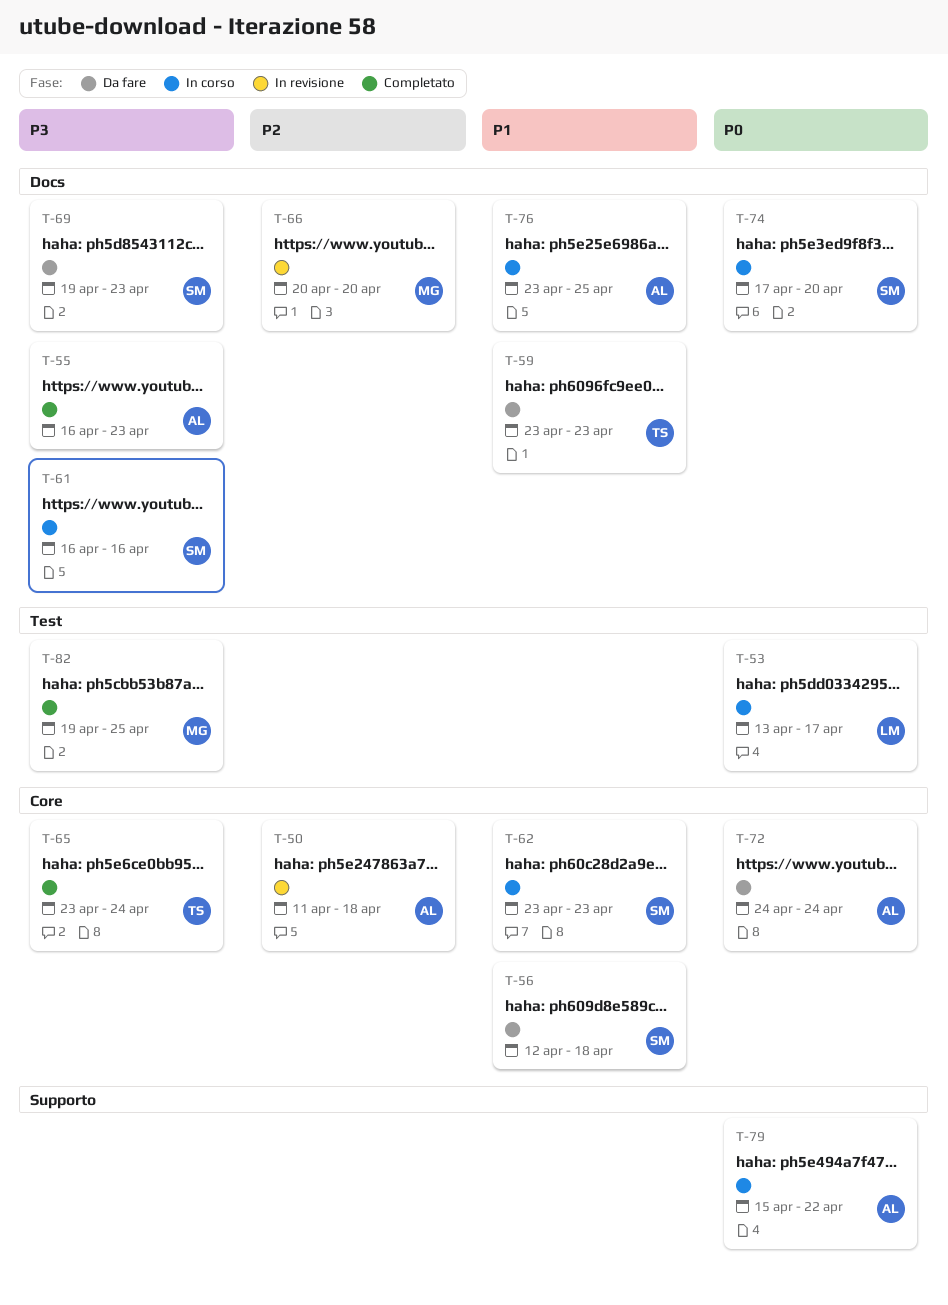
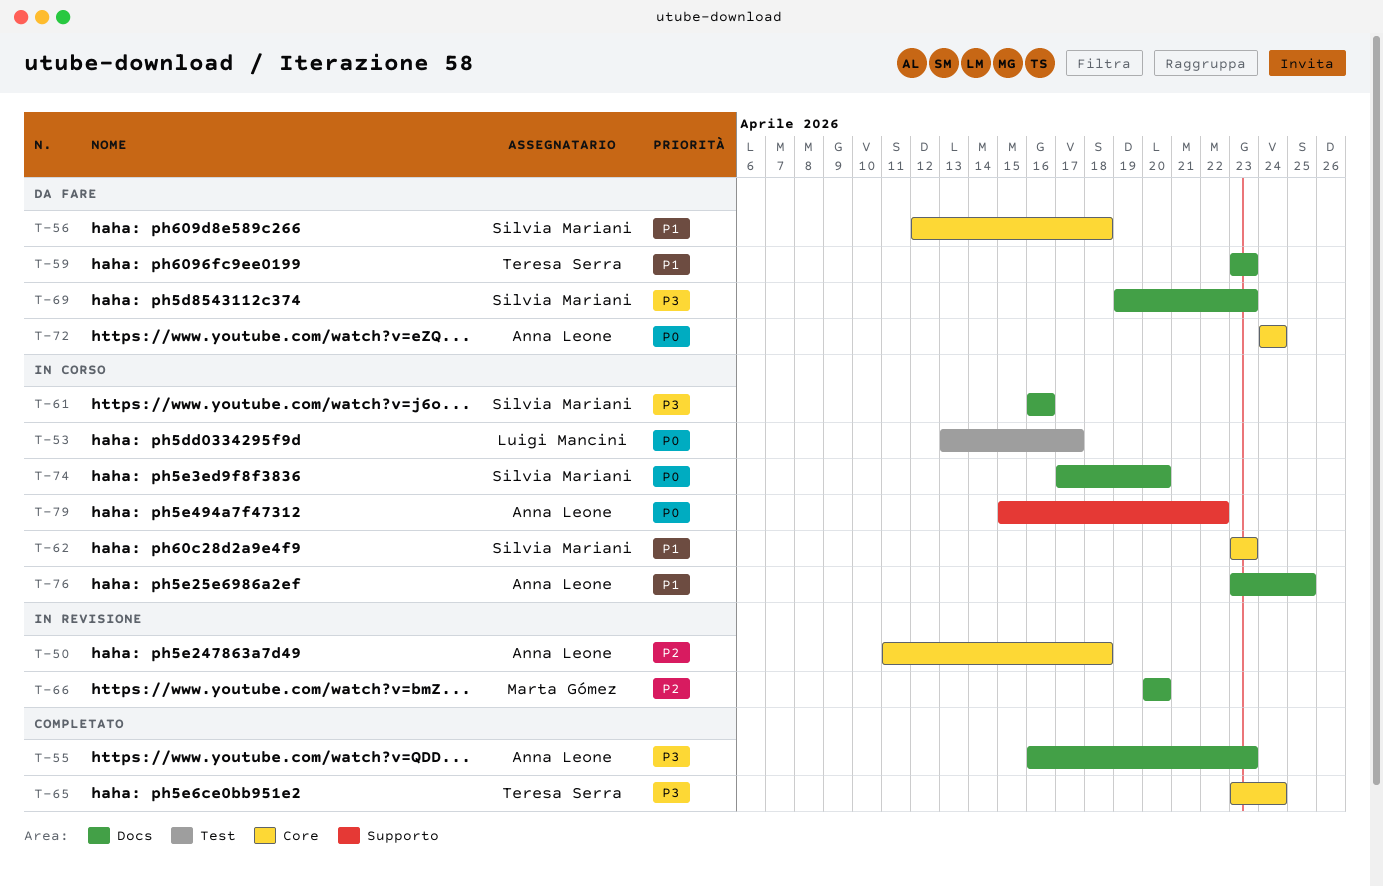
T-82: present -> none

